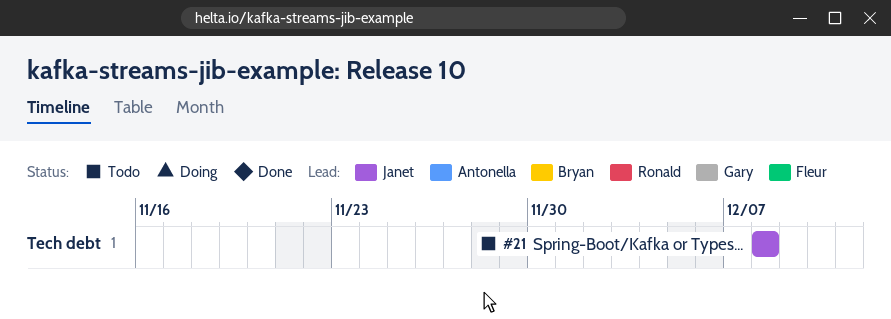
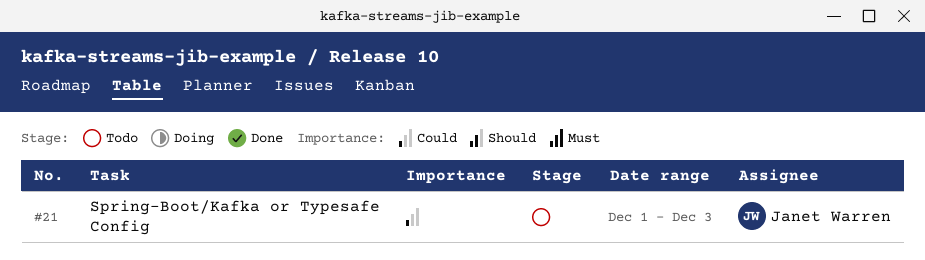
#21, start: Dec 8 -> Dec 1
#21, due: Dec 8 -> Dec 3

